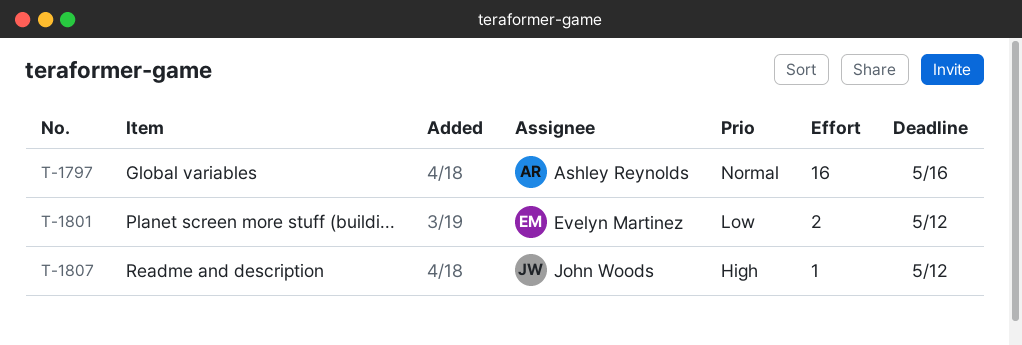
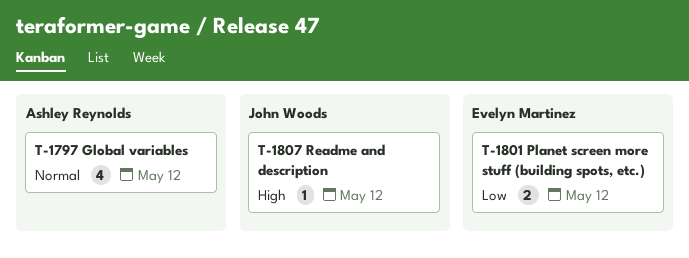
T-1797, estimate: 16 -> 4
T-1797, due: May 16 -> May 12

